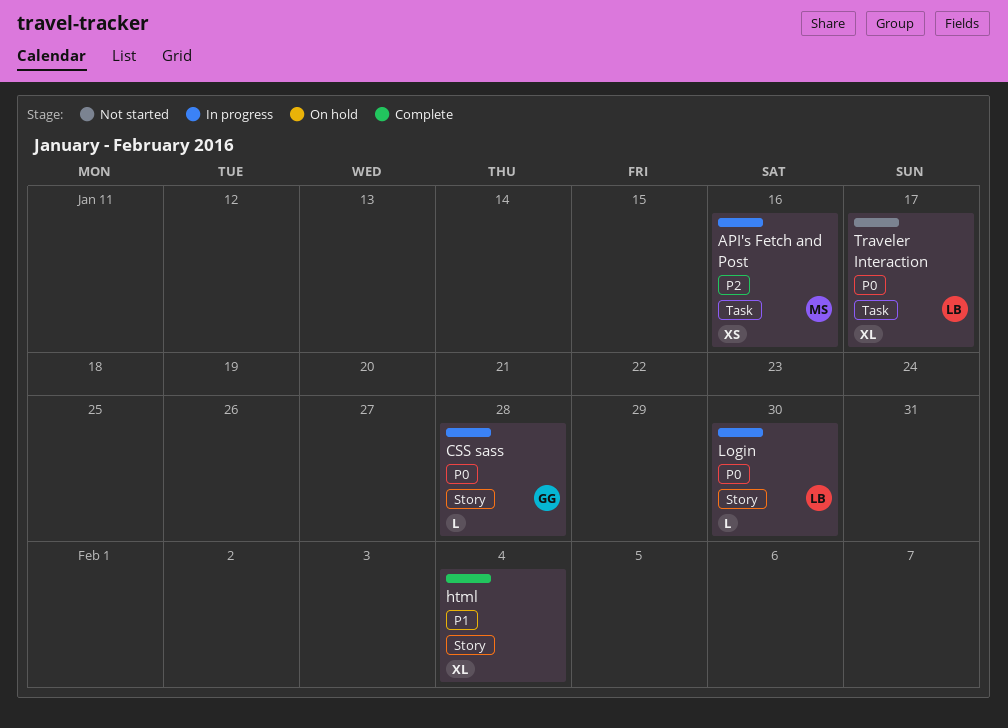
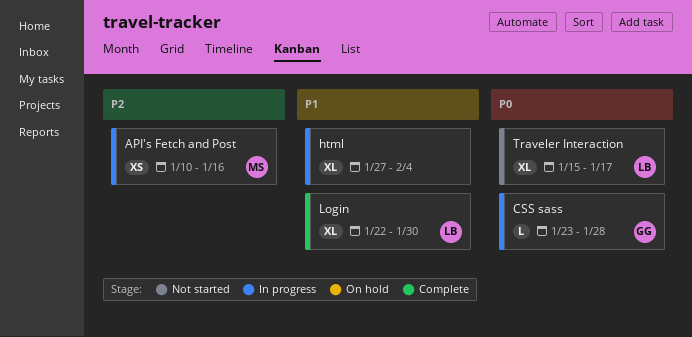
html, status: Complete -> In progress
Login, status: In progress -> Complete
Login, priority: P0 -> P1
Login, estimate: L -> XL

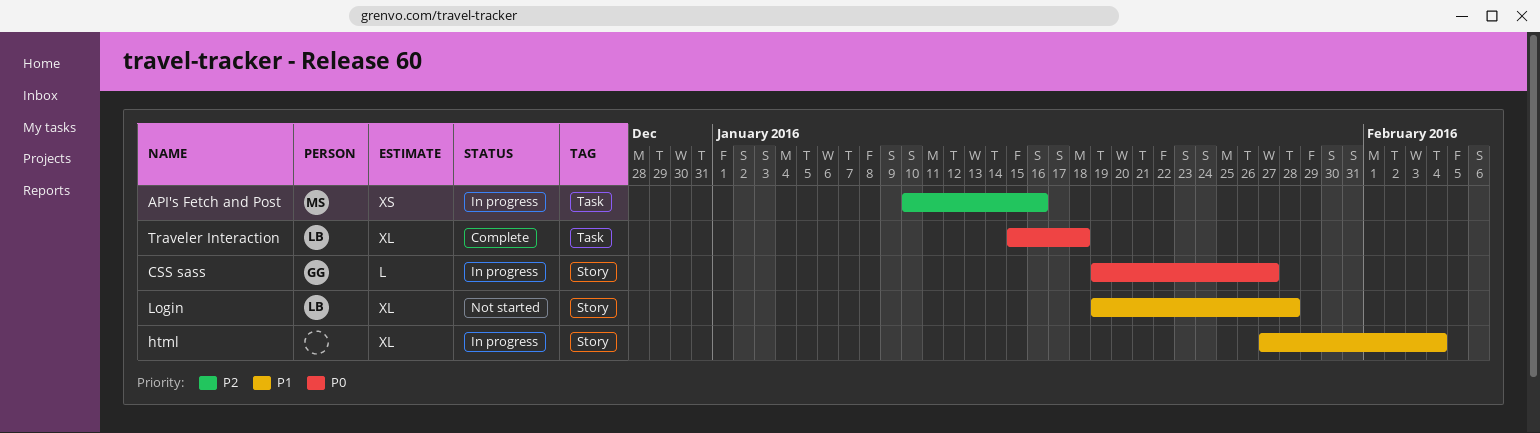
CSS sass, start: Jan 23 -> Jan 19
CSS sass, due: Jan 28 -> Jan 27
Login, status: Complete -> Not started
Login, start: Jan 22 -> Jan 19
Login, due: Jan 30 -> Jan 28
Traveler Interaction, status: Not started -> Complete
Traveler Interaction, due: Jan 17 -> Jan 18

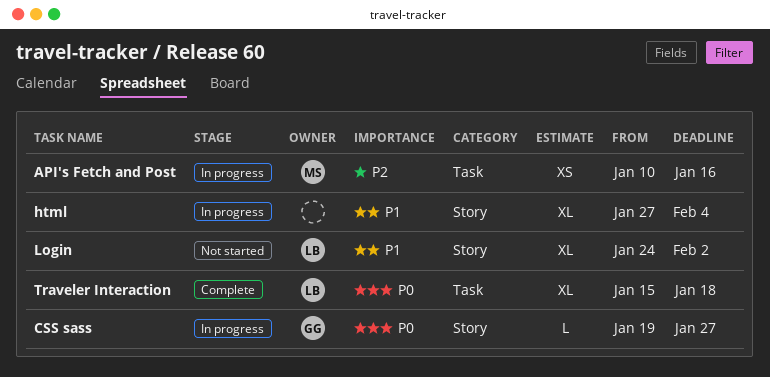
Login, start: Jan 19 -> Jan 24
Login, due: Jan 28 -> Feb 2

